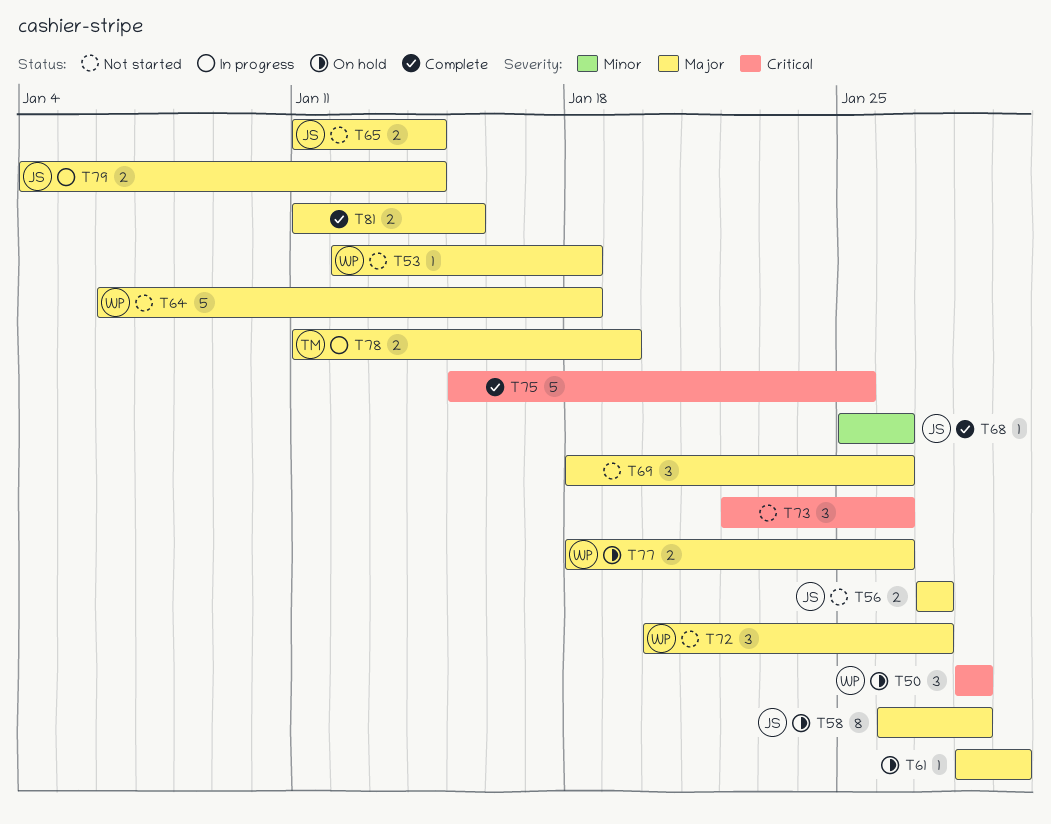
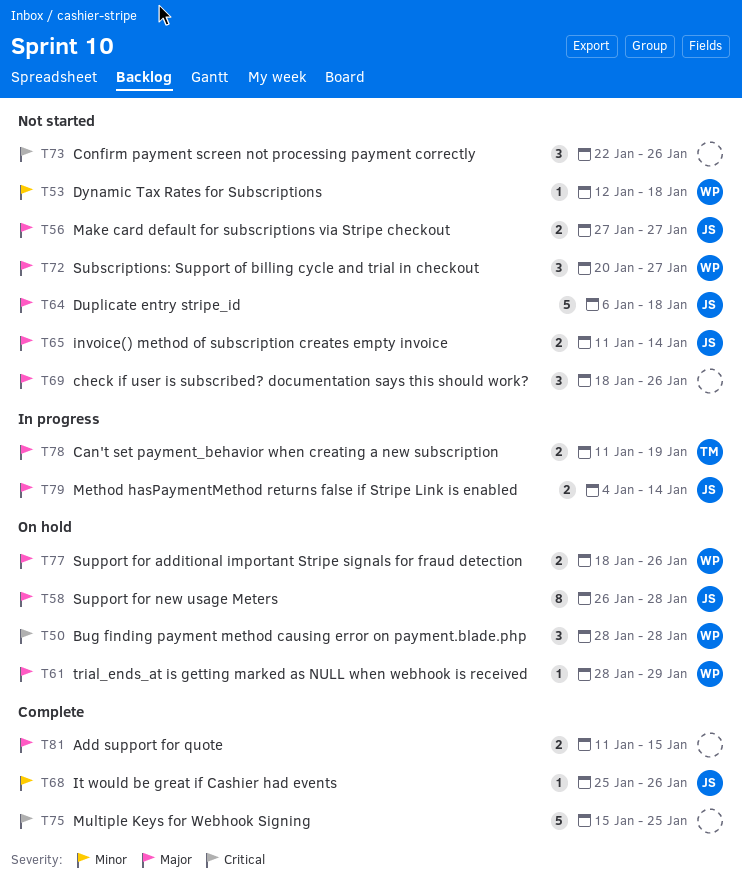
T53, priority: Major -> Minor
T61, owner: none -> WP
T64, owner: WP -> JS

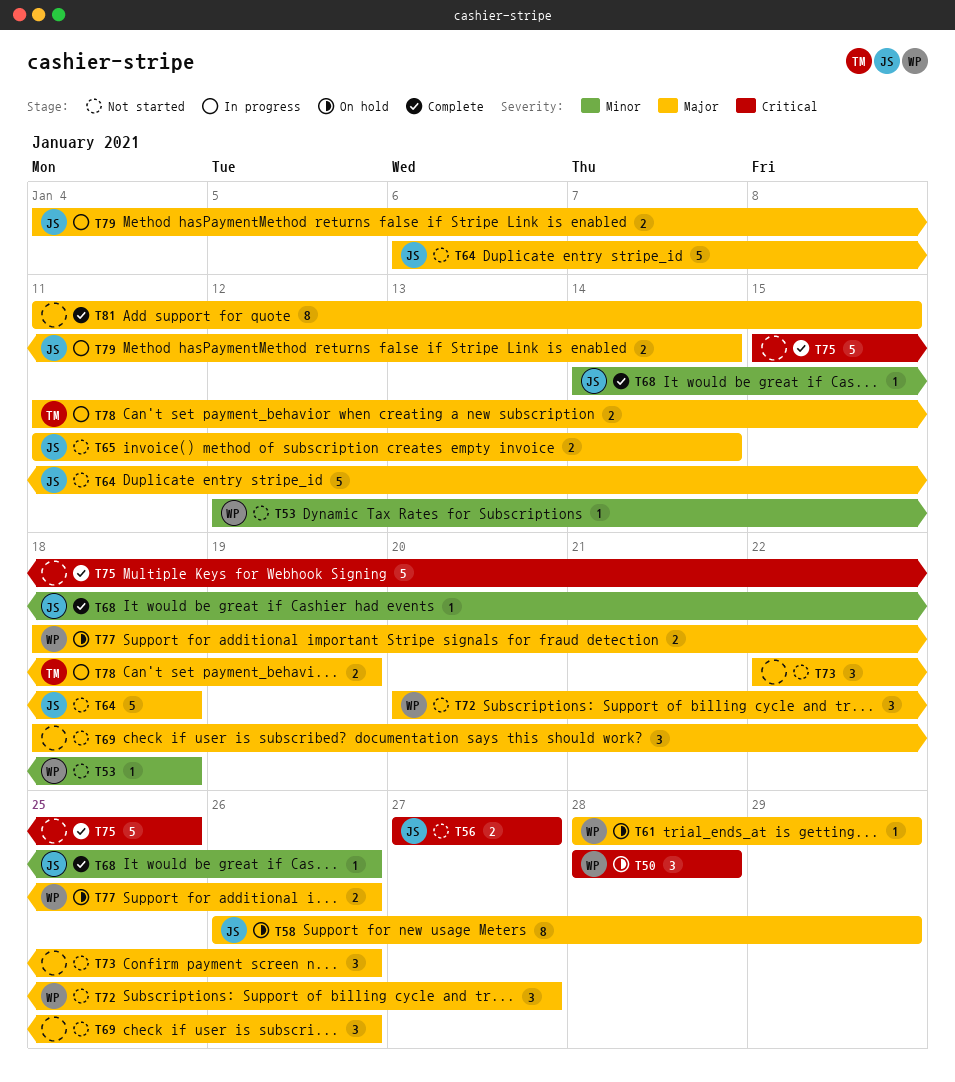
T56, priority: Major -> Critical
T58, due: Jan 28 -> Jan 29
T68, start: Jan 25 -> Jan 14
T73, priority: Critical -> Major
T81, estimate: 2 -> 8

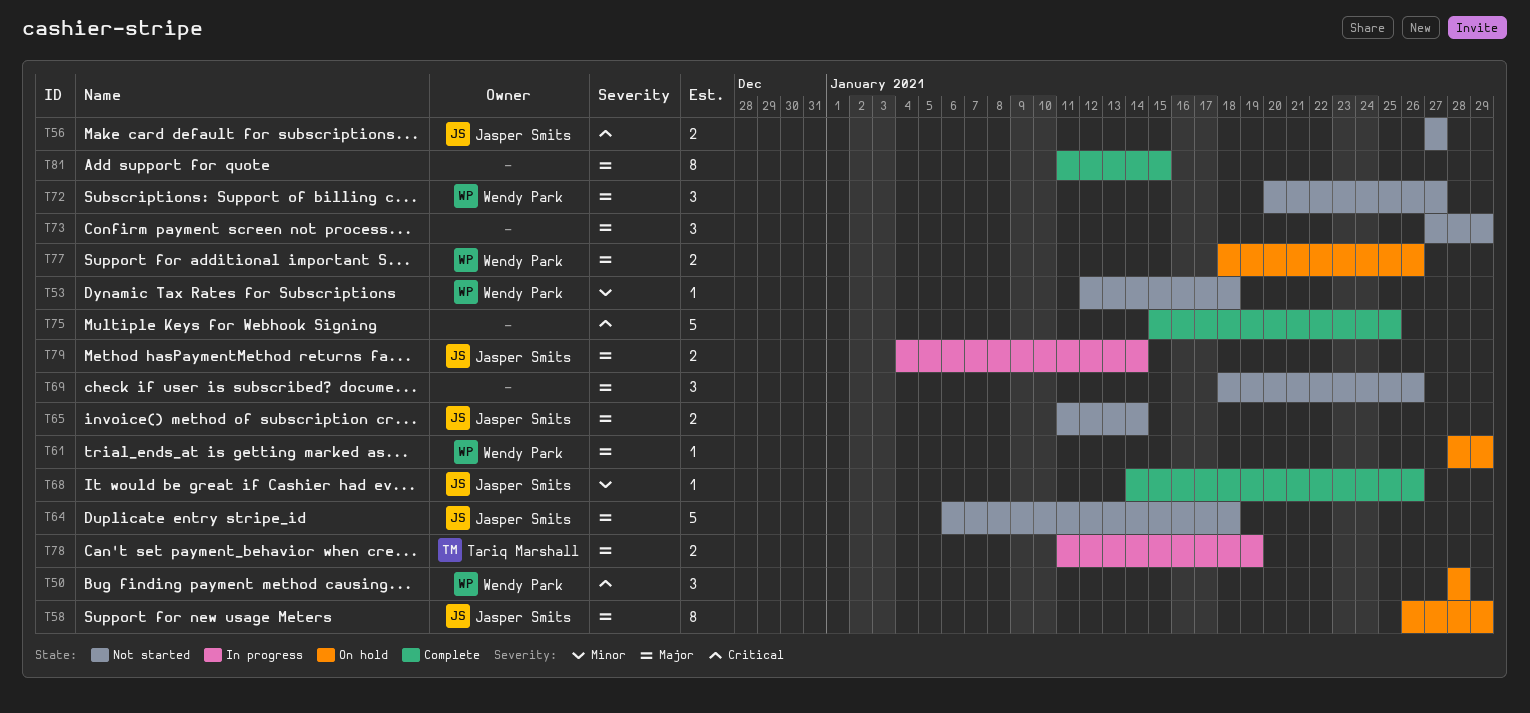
T73, start: Jan 22 -> Jan 27
T73, due: Jan 26 -> Jan 29

